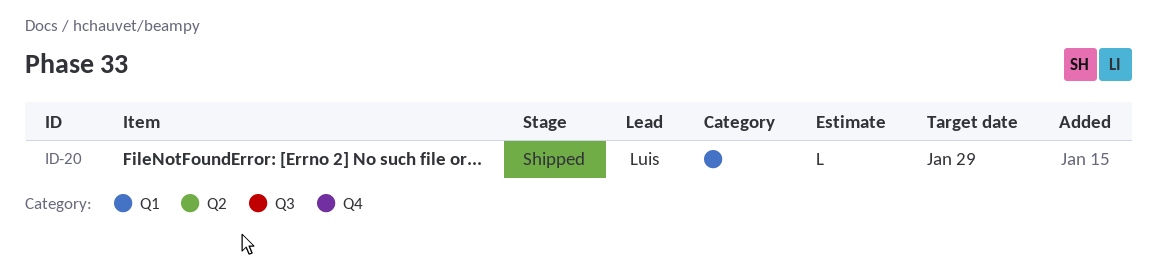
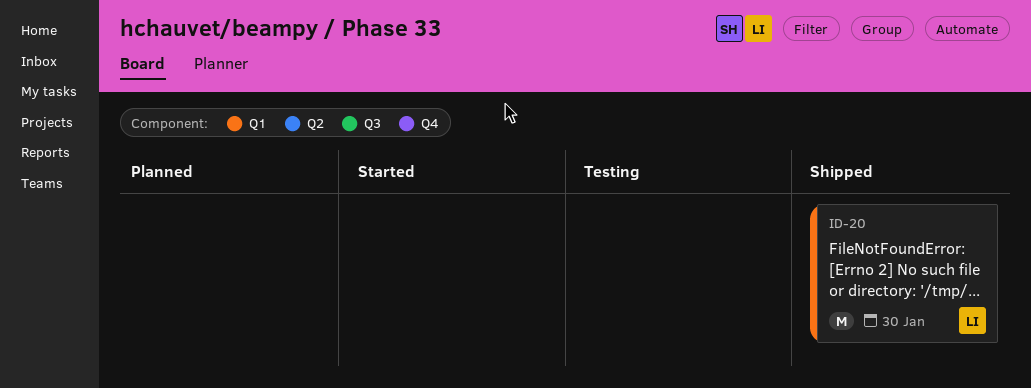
ID-20, estimate: L -> M
ID-20, due: Jan 29 -> Jan 30

